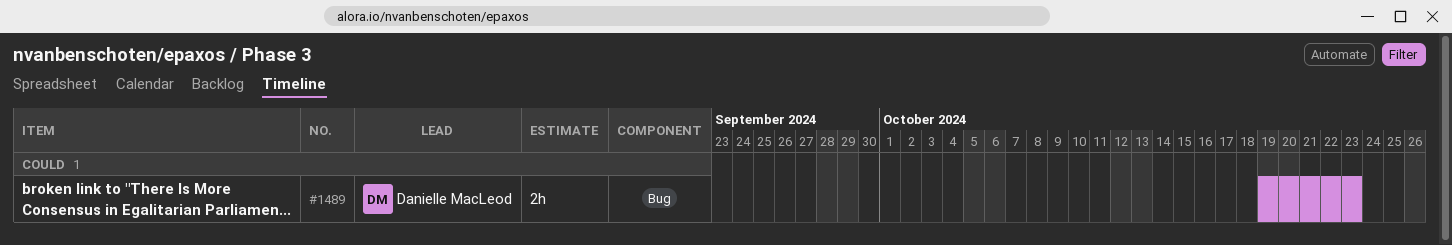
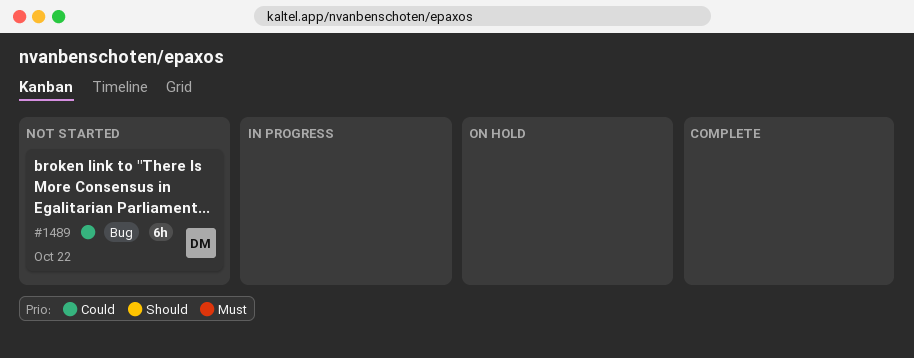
#1489, estimate: 2h -> 6h
#1489, due: Oct 23 -> Oct 22

